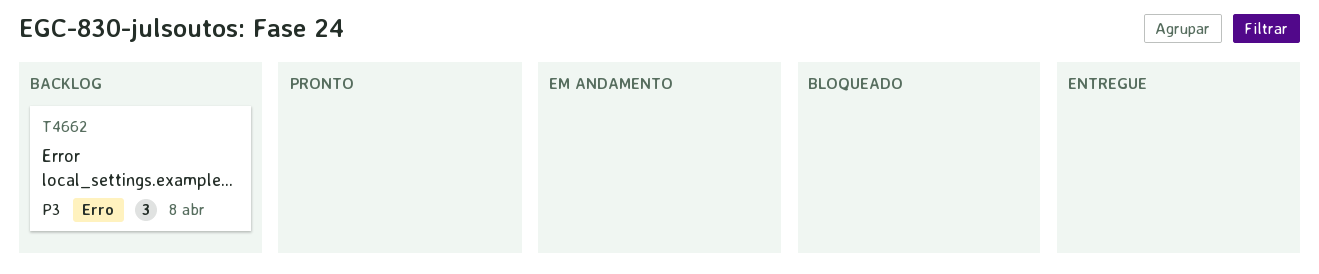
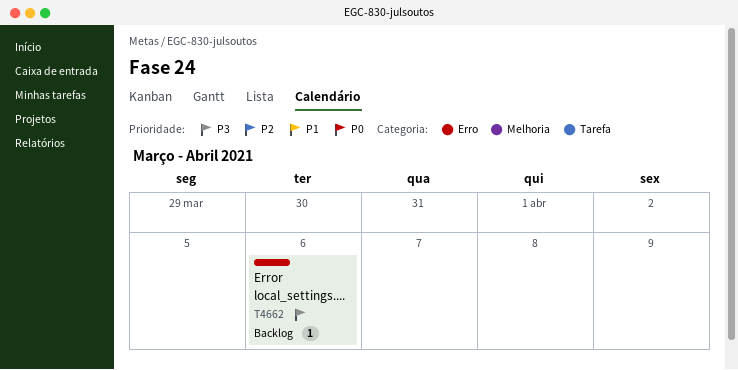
T4662, estimate: 3 -> 1
T4662, due: Apr 8 -> Apr 6

